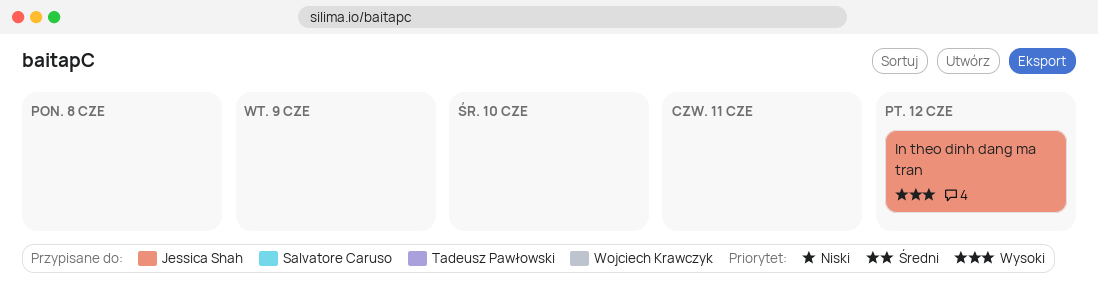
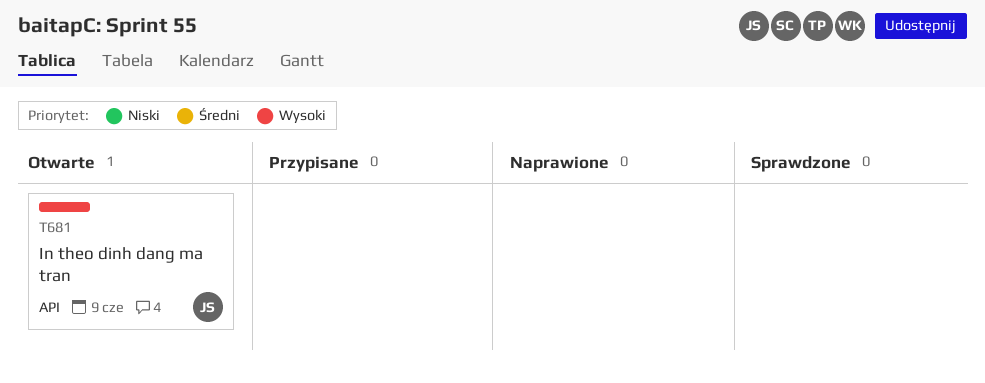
In theo dinh dang ma tran, due: Jun 12 -> Jun 9

